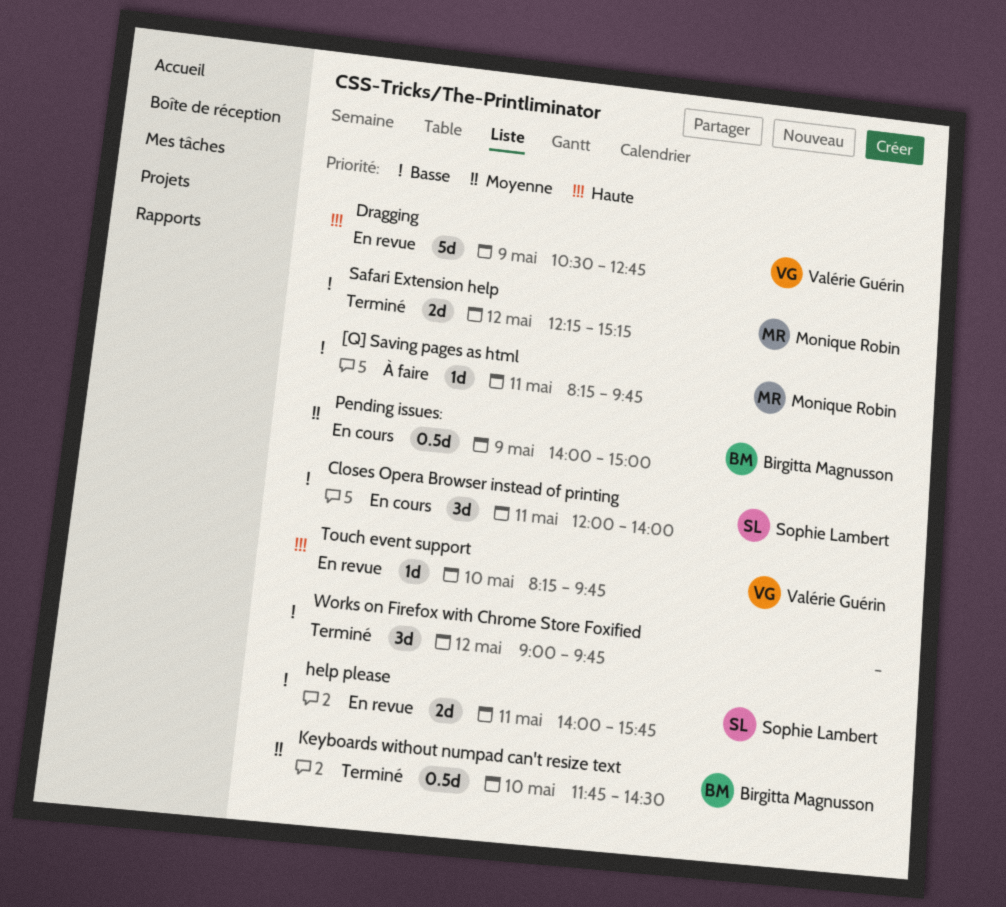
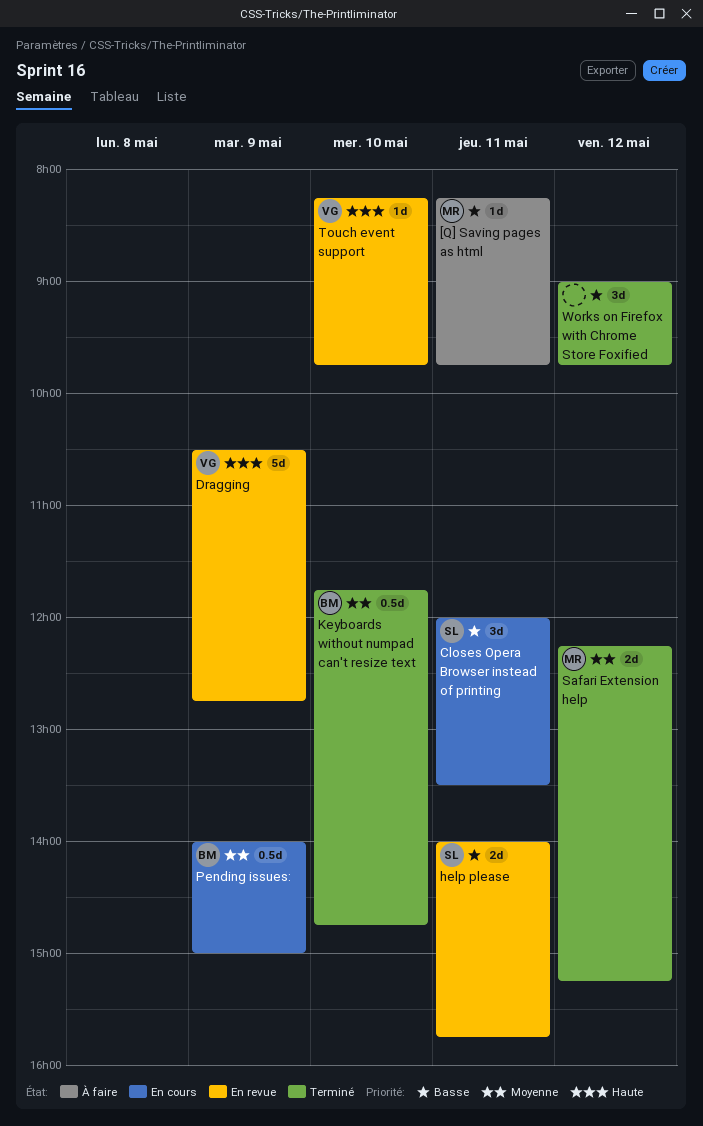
Closes Opera Browser instead of printing, ends: 14:00 -> 13:30
Keyboards without numpad can't resize text, ends: 14:30 -> 14:45
Safari Extension help, priority: Basse -> Moyenne

